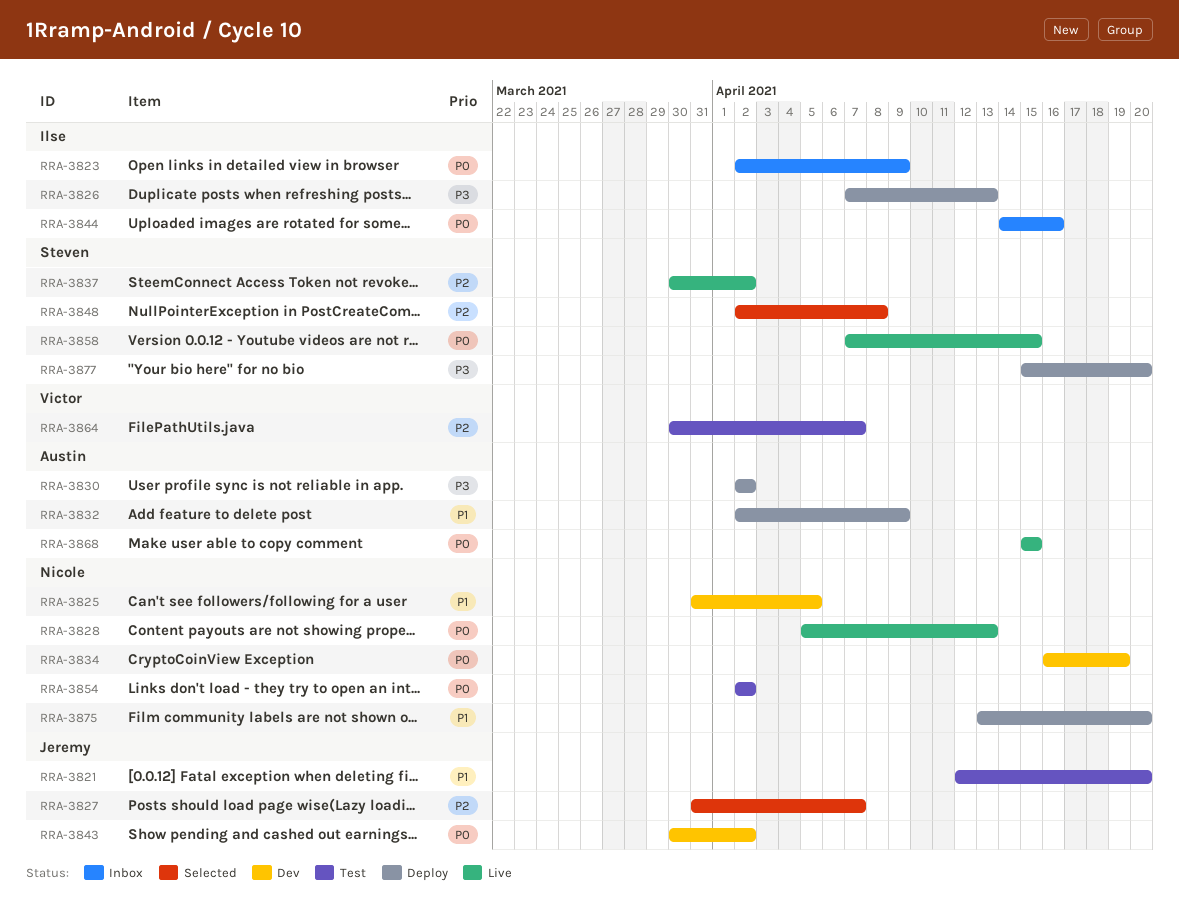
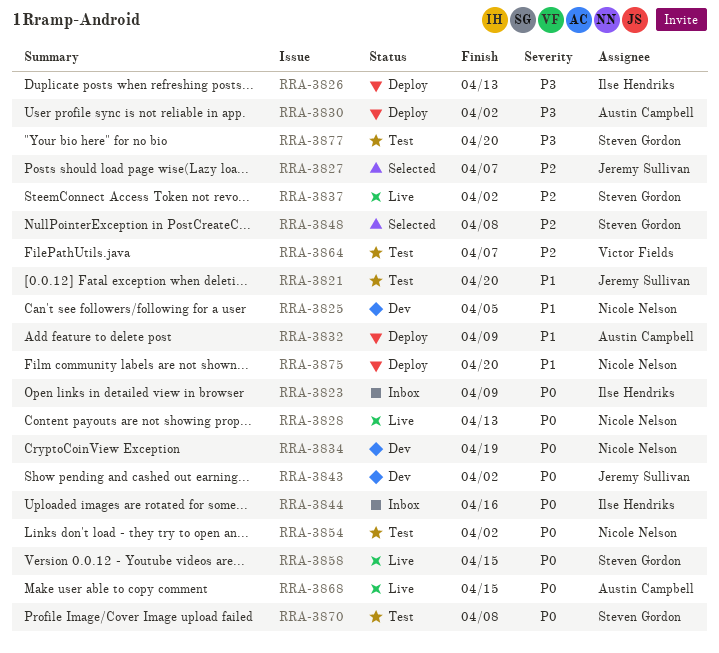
RRA-3870: none -> present
RRA-3877, status: Deploy -> Test

